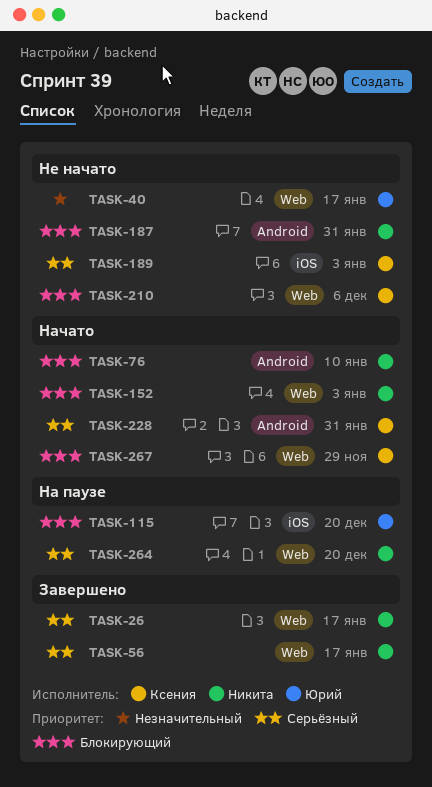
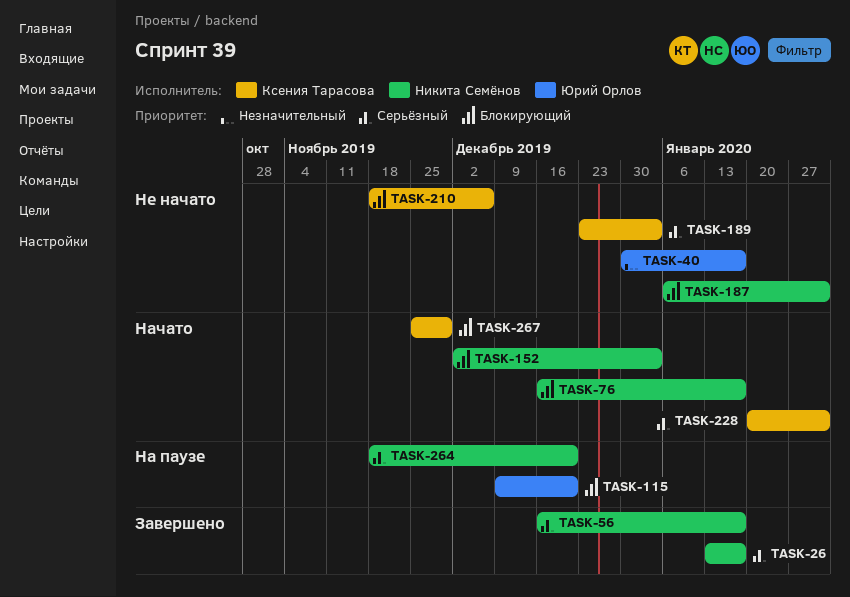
TASK-76, due: Jan 10 -> Jan 17

